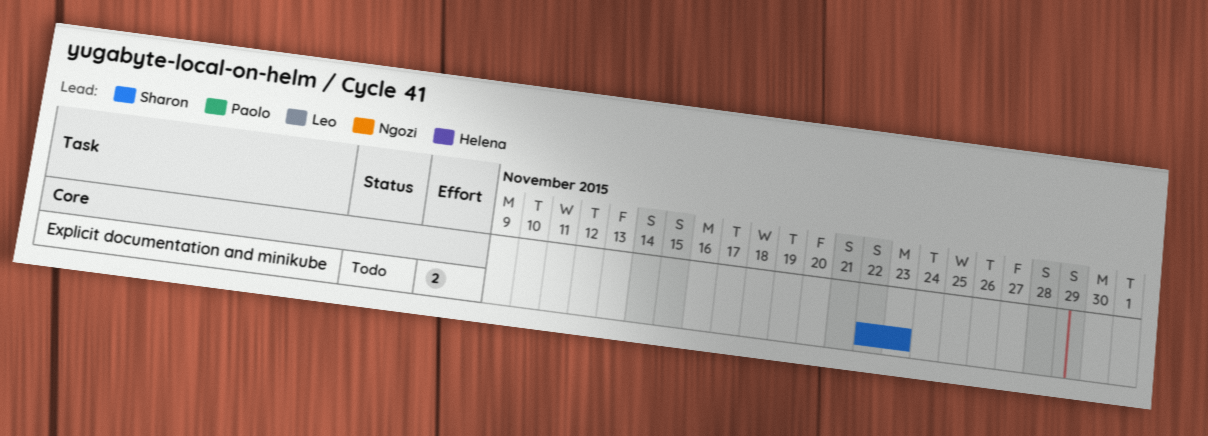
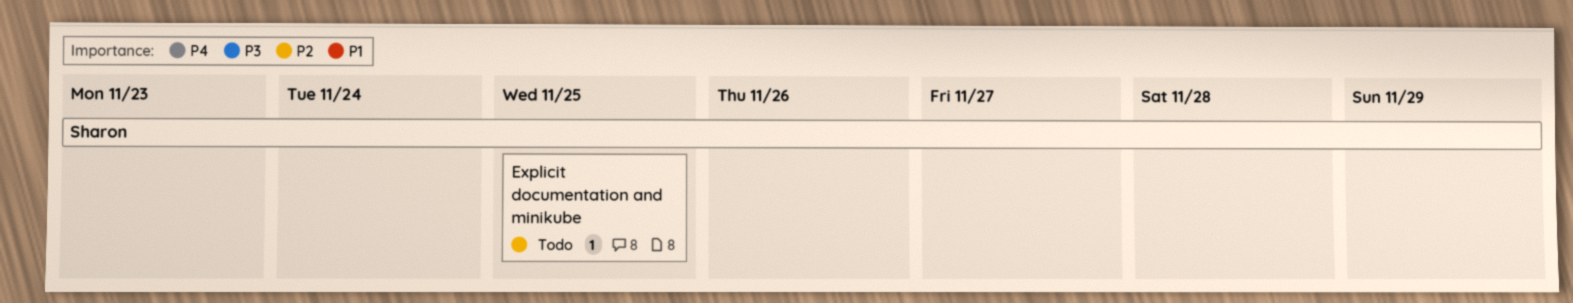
Explicit documentation and minikube, estimate: 2 -> 1
Explicit documentation and minikube, due: Nov 23 -> Nov 25

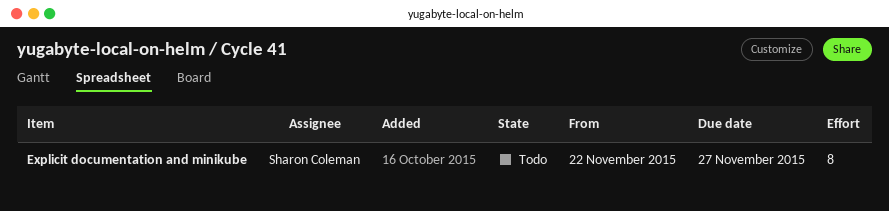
Explicit documentation and minikube, estimate: 1 -> 8
Explicit documentation and minikube, due: Nov 25 -> Nov 27

